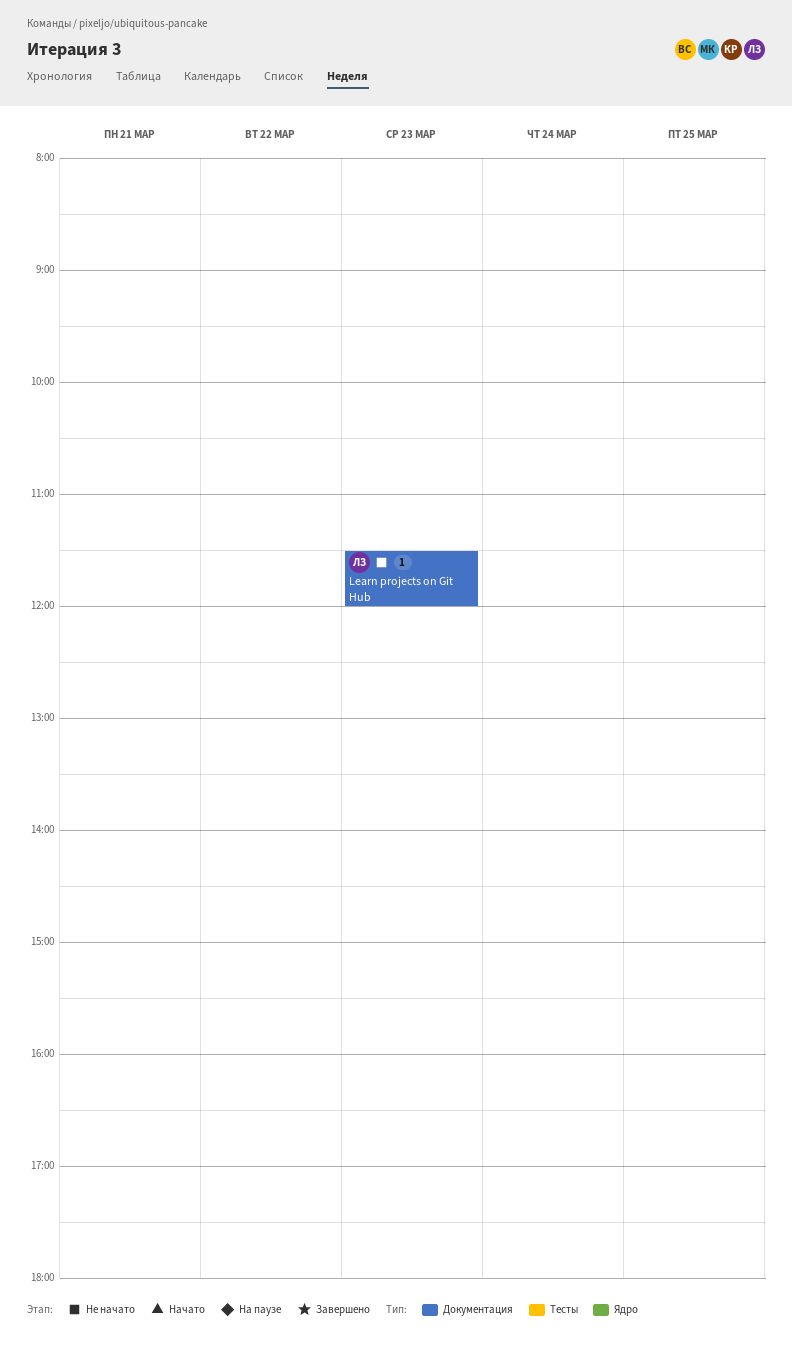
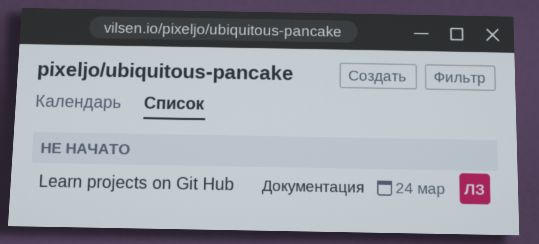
Learn projects on Git Hub, day: Mar 23 -> Mar 24

